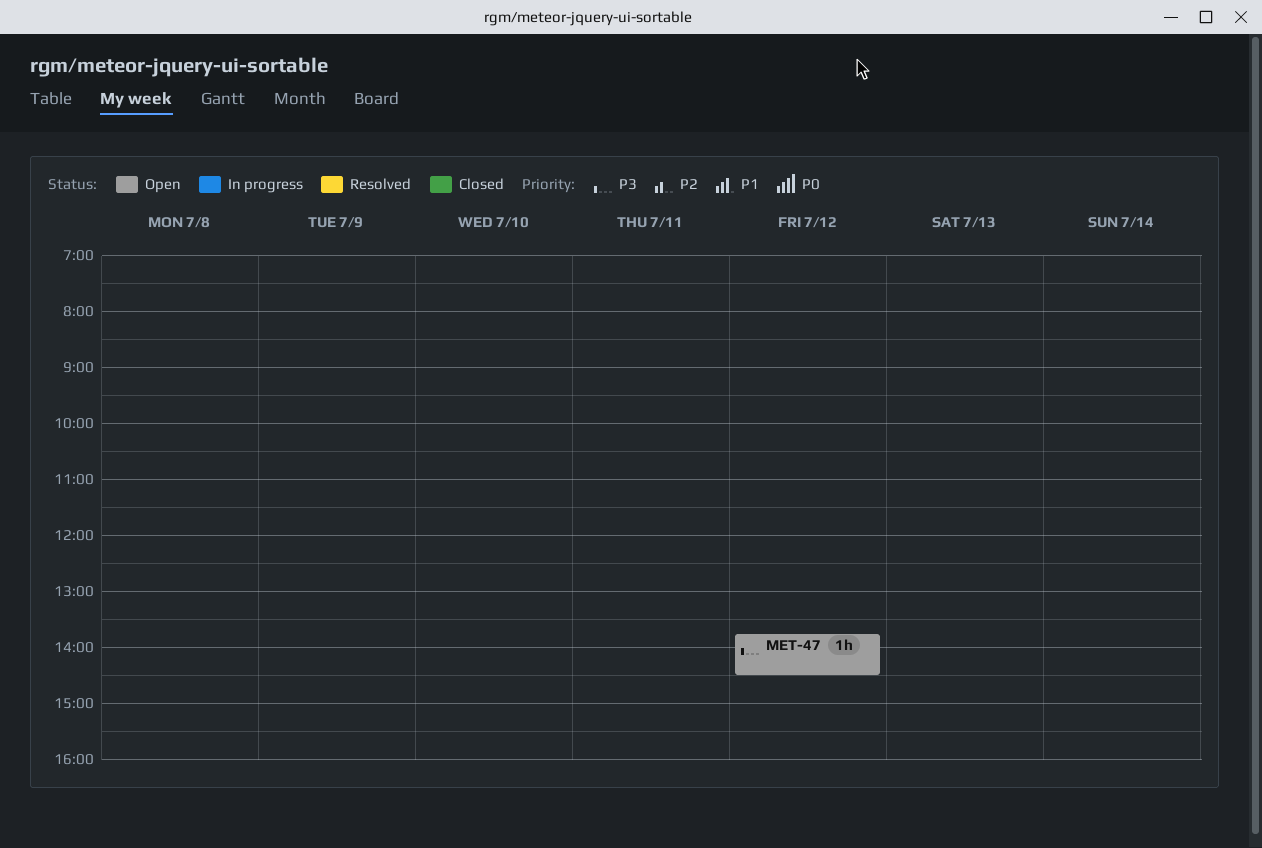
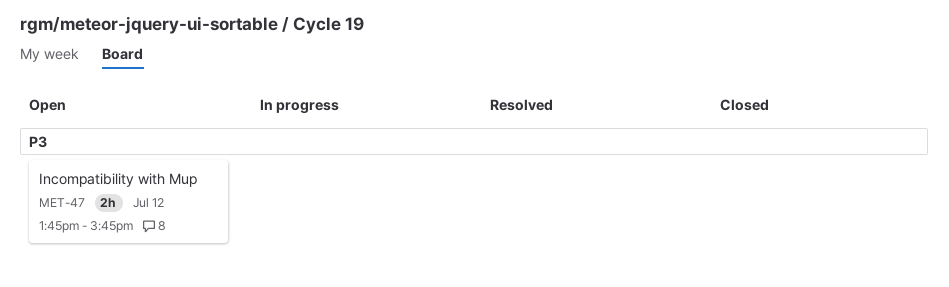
MET-47, estimate: 1h -> 2h
MET-47, ends: 14:30 -> 15:45

